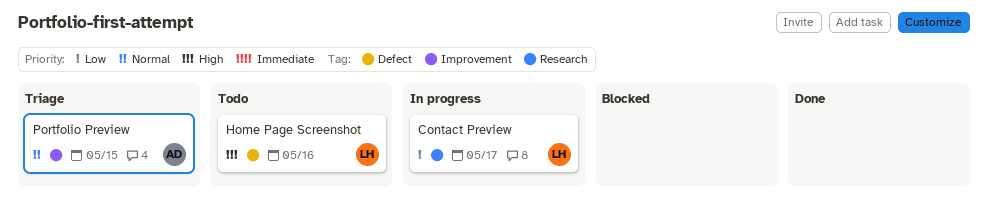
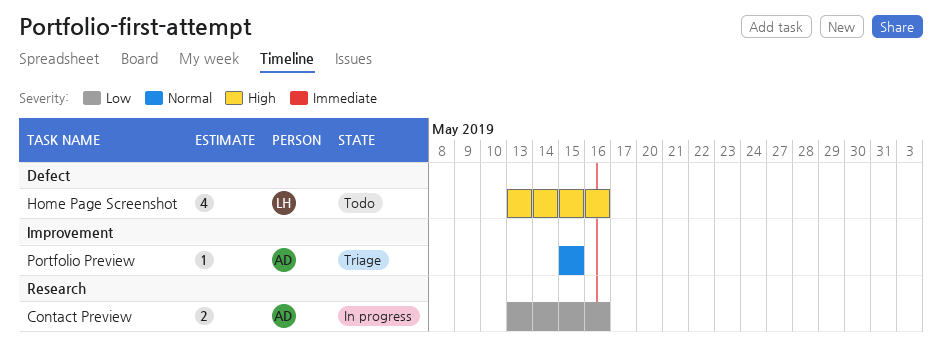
Contact Preview, owner: LH -> AD
Contact Preview, due: May 17 -> May 16

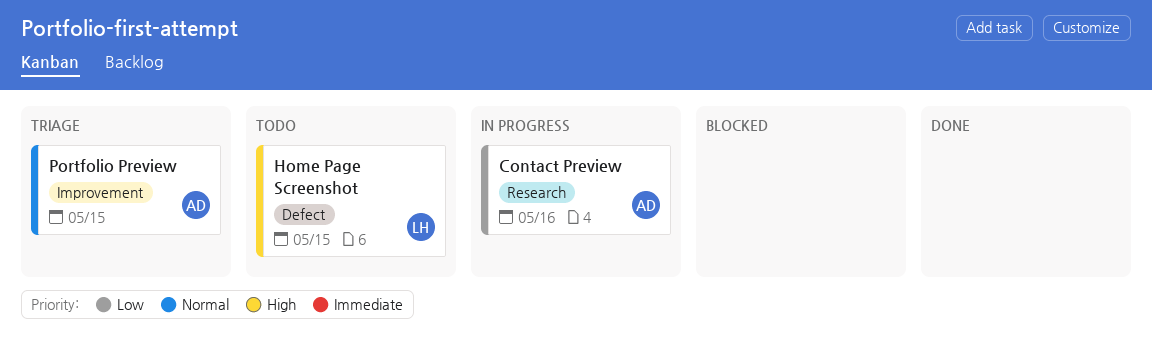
Home Page Screenshot, due: May 16 -> May 15

